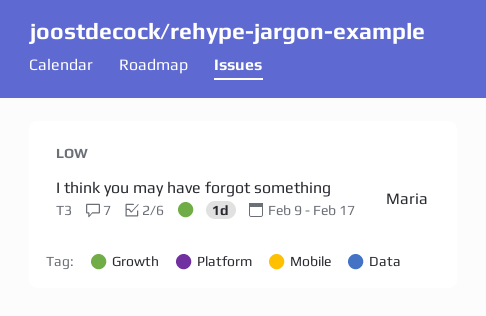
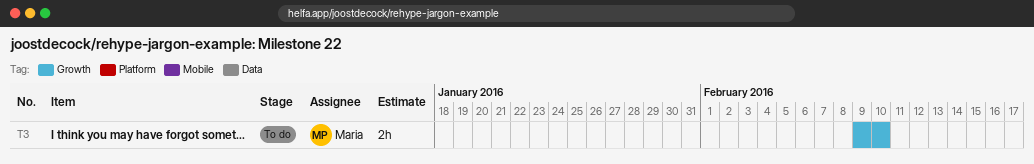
T3, estimate: 1d -> 2h
T3, due: Feb 17 -> Feb 10

